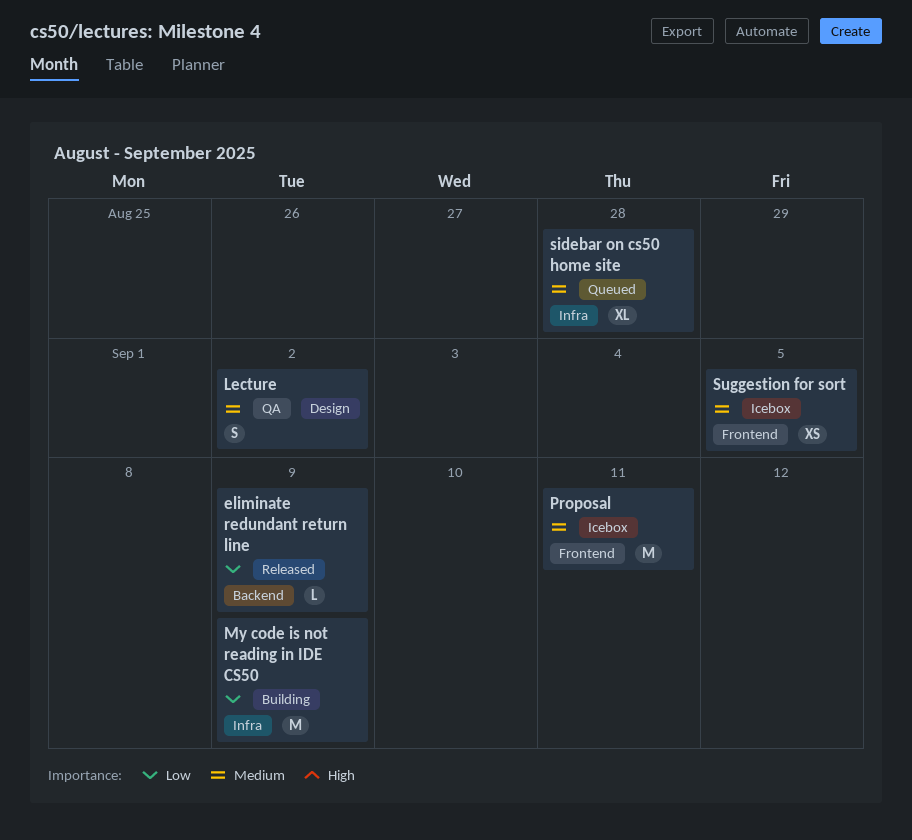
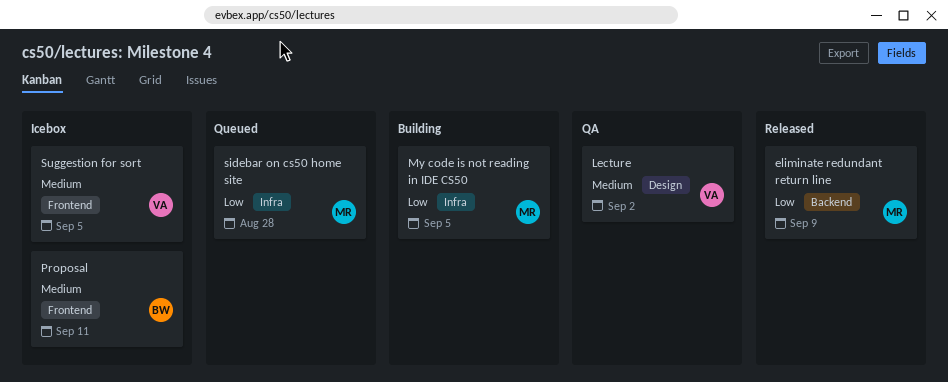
My code is not reading in IDE CS50, due: Sep 9 -> Sep 5
sidebar on cs50 home site, priority: Medium -> Low

